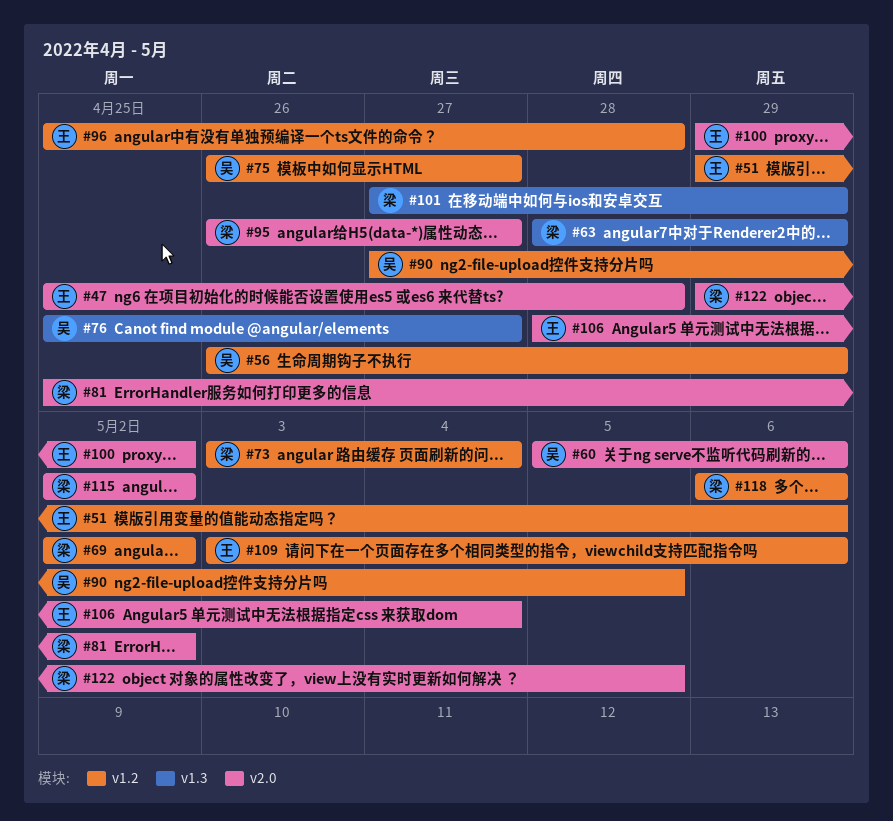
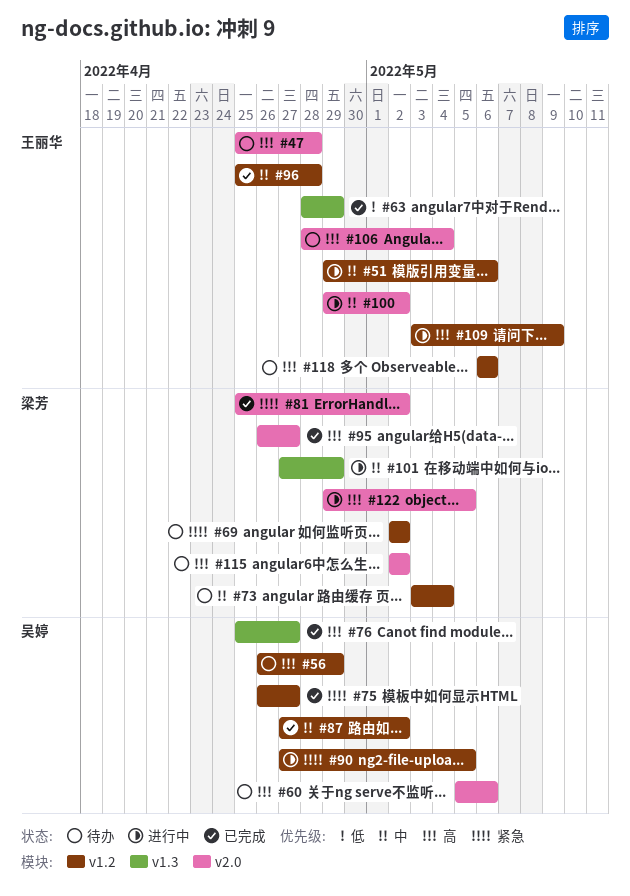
#63, owner: 梁芳 -> 王丽华
#87: none -> present
#109, due: May 6 -> May 9
#118, owner: 梁芳 -> 王丽华

